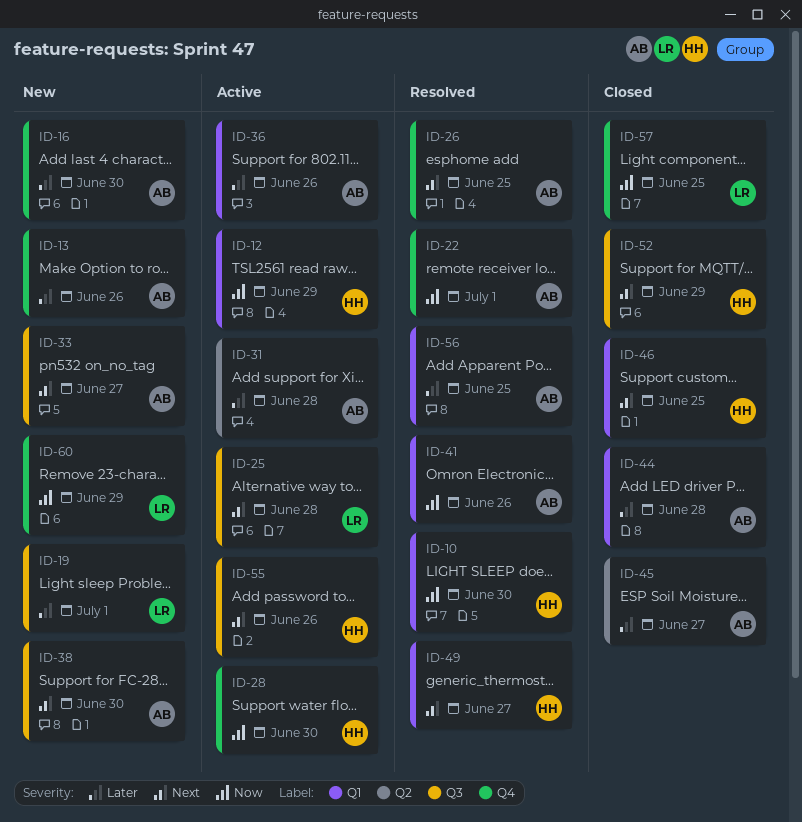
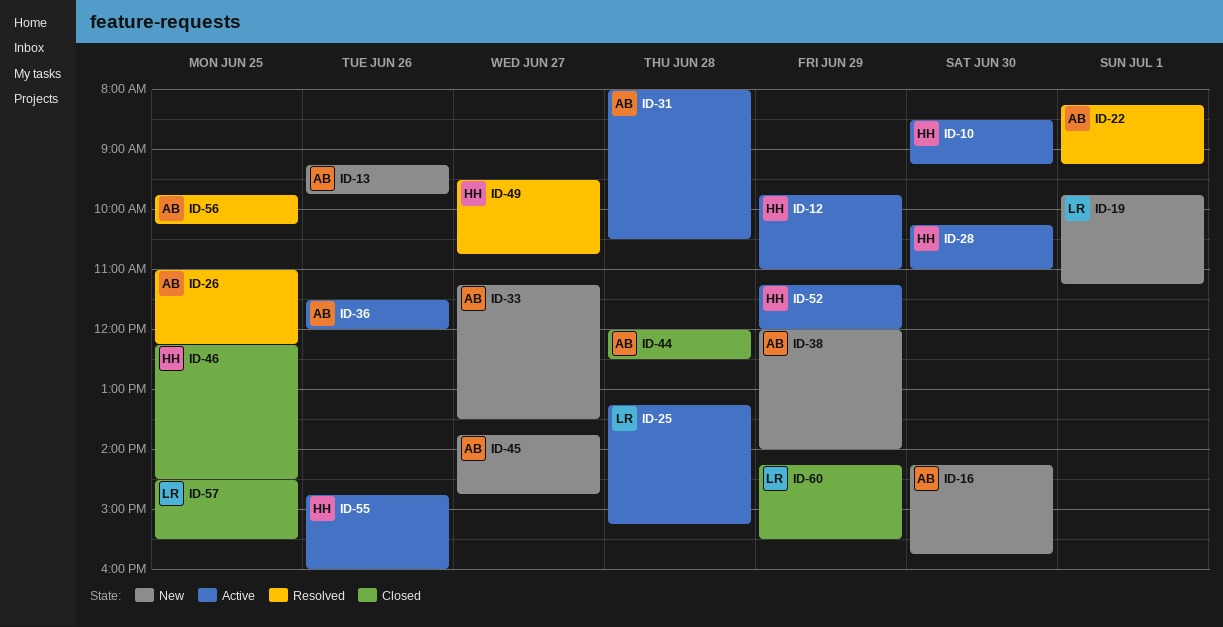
ID-10, status: Resolved -> Active
ID-38, day: Jun 30 -> Jun 29
ID-41: present -> none
ID-45, status: Closed -> New
ID-52, status: Closed -> Active
ID-60, status: New -> Closed

